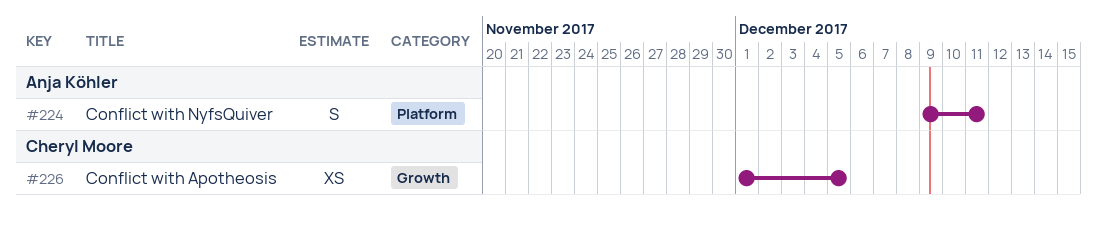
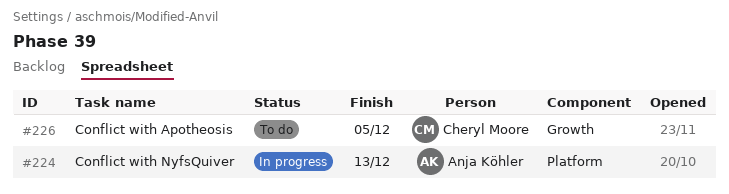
#224, due: Dec 11 -> Dec 13

